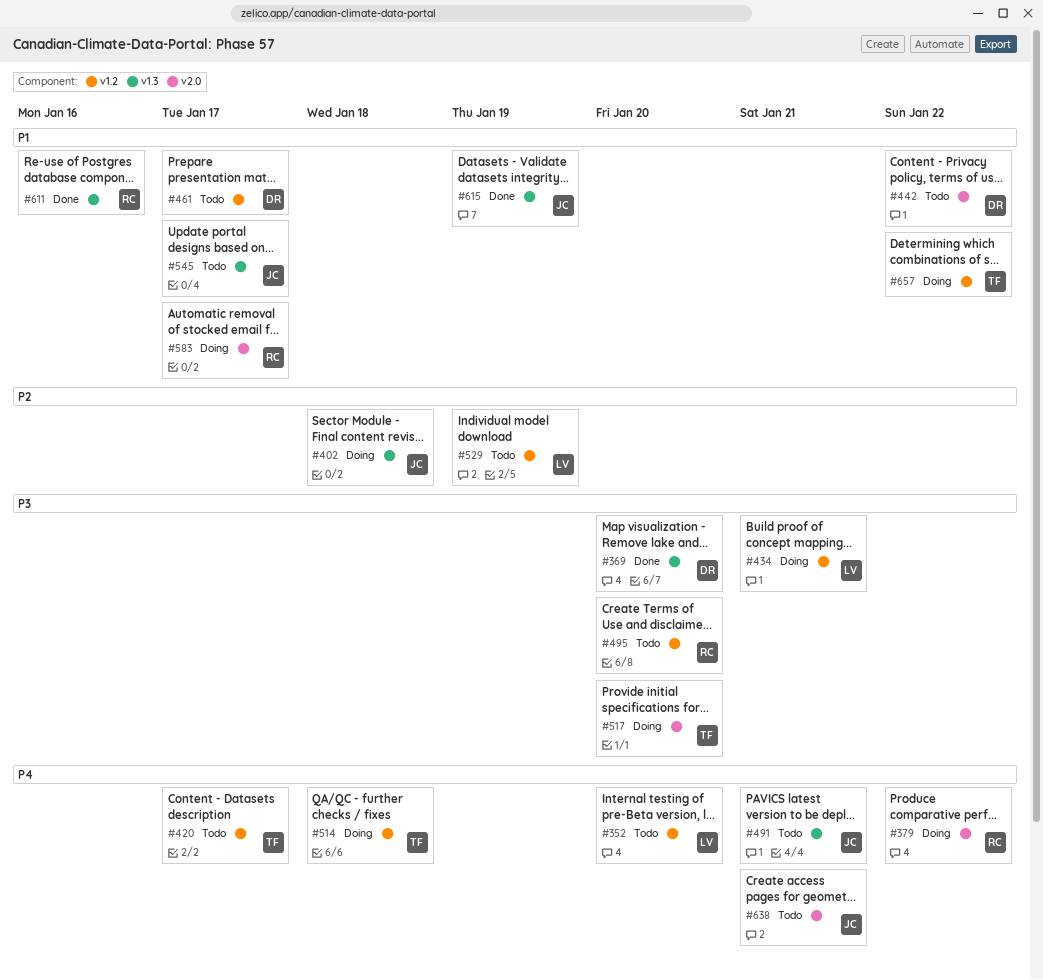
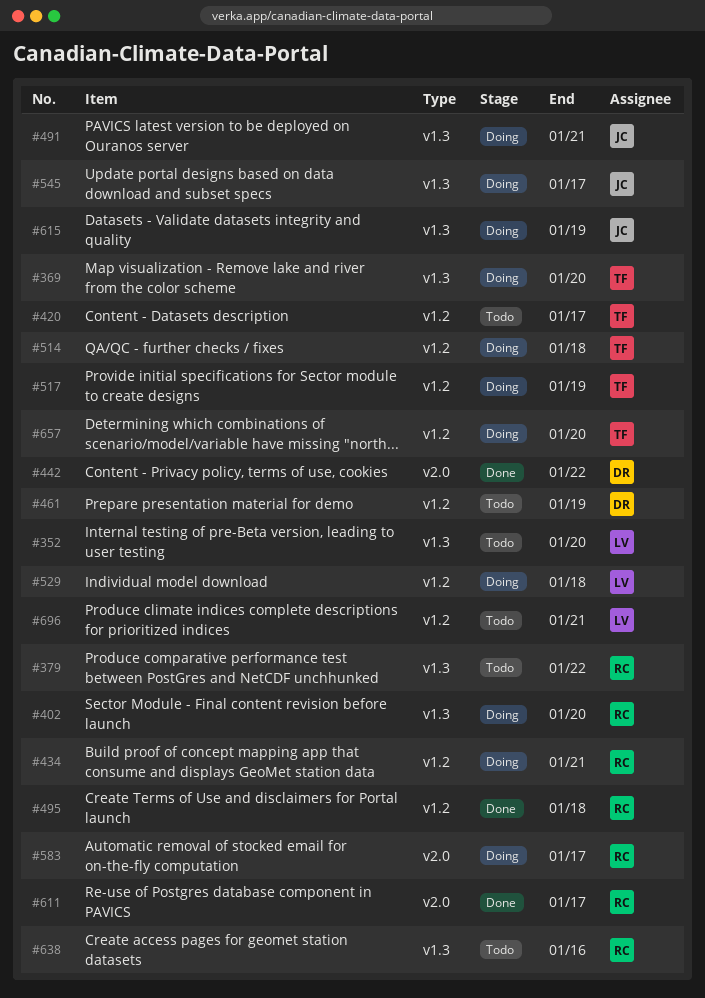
#352, label: v1.2 -> v1.3
#369, status: Done -> Doing
#369, owner: DR -> TF
#379, status: Doing -> Todo
#379, label: v2.0 -> v1.3
#402, owner: JC -> RC
#402, due: Jan 18 -> Jan 20
#434, owner: LV -> RC
#442, status: Todo -> Done
#461, due: Jan 17 -> Jan 19
#491, status: Todo -> Doing
#495, status: Todo -> Done
#495, due: Jan 20 -> Jan 18
#517, label: v2.0 -> v1.2
#517, due: Jan 20 -> Jan 19
#529, status: Todo -> Doing
#529, due: Jan 19 -> Jan 18
#545, status: Todo -> Doing
#611, label: v1.3 -> v2.0
#611, due: Jan 16 -> Jan 17
#615, status: Done -> Doing
#638, owner: JC -> RC
#638, label: v2.0 -> v1.3
#638, due: Jan 21 -> Jan 16
#657, due: Jan 22 -> Jan 20
#696: none -> present

